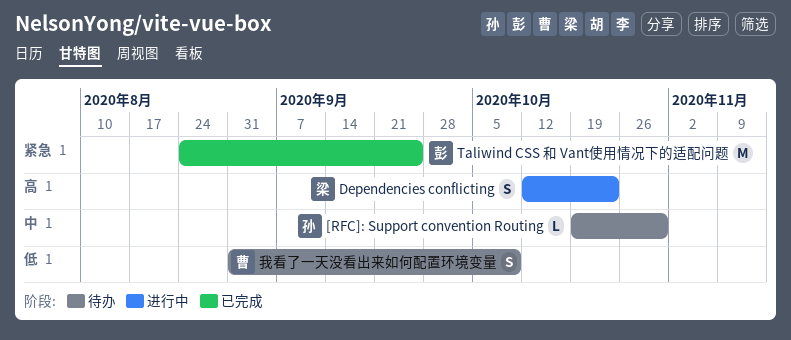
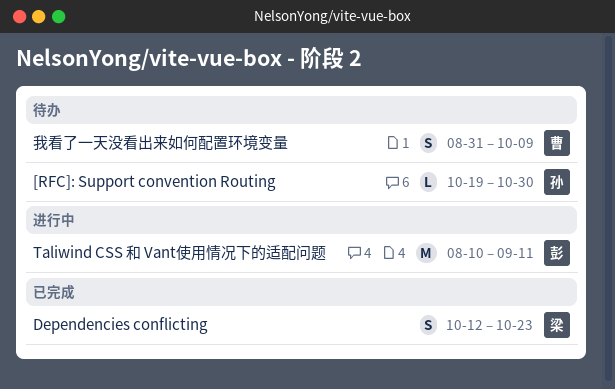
Dependencies conflicting, status: 进行中 -> 已完成
Taliwind CSS 和 Vant使用情况下的适配问题, status: 已完成 -> 进行中
Taliwind CSS 和 Vant使用情况下的适配问题, start: Aug 24 -> Aug 10
Taliwind CSS 和 Vant使用情况下的适配问题, due: Sep 25 -> Sep 11

